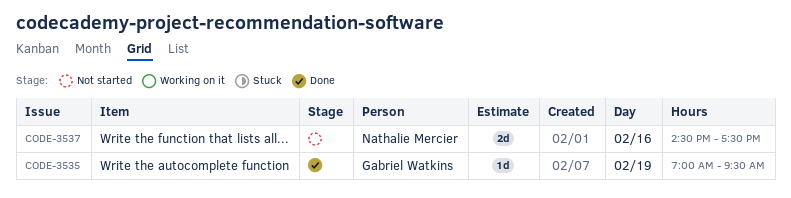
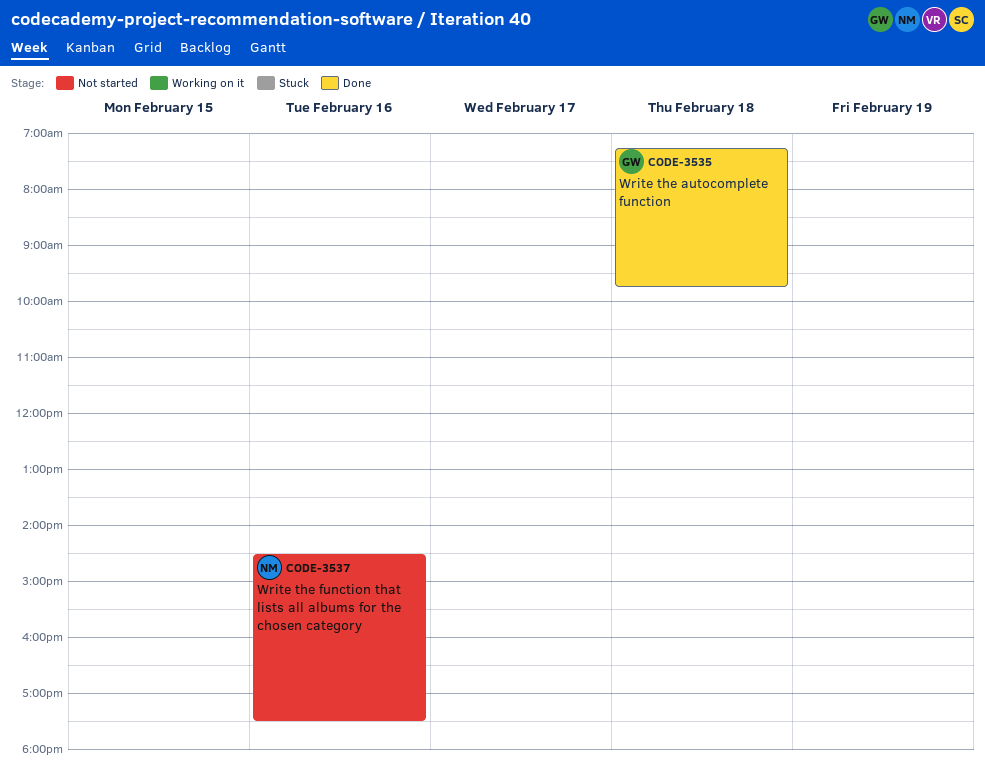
CODE-3535, day: Feb 19 -> Feb 18
CODE-3535, begins: 07:00 -> 07:15
CODE-3535, ends: 09:30 -> 09:45

